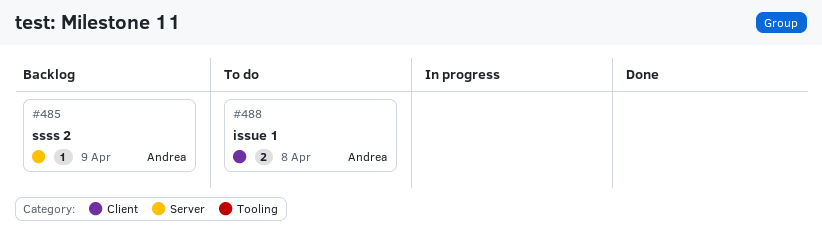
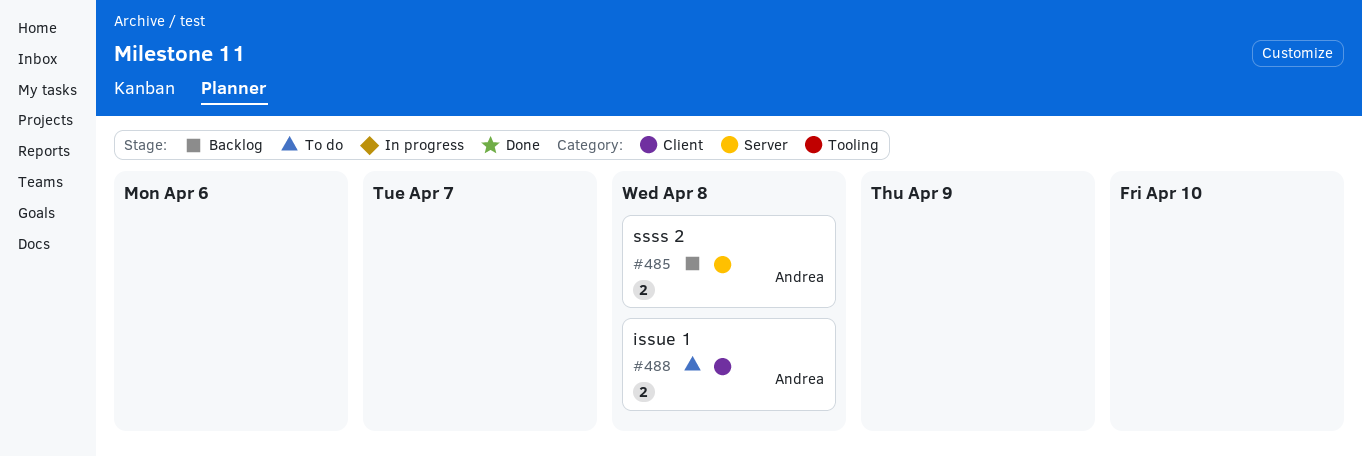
#485, estimate: 1 -> 2
#485, due: Apr 9 -> Apr 8

